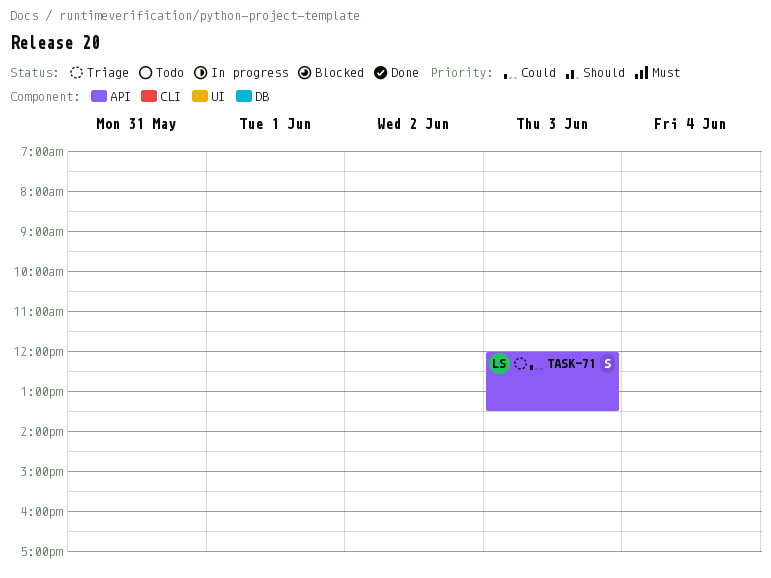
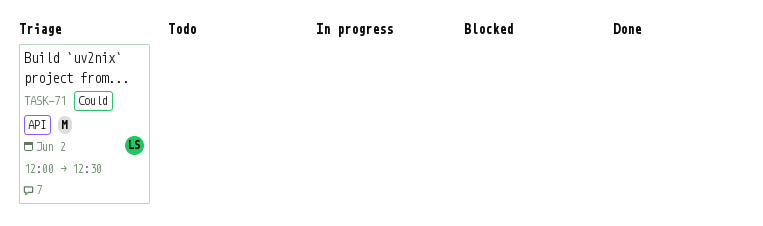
TASK-71, estimate: S -> M
TASK-71, day: Jun 3 -> Jun 2
TASK-71, ends: 13:30 -> 12:30

